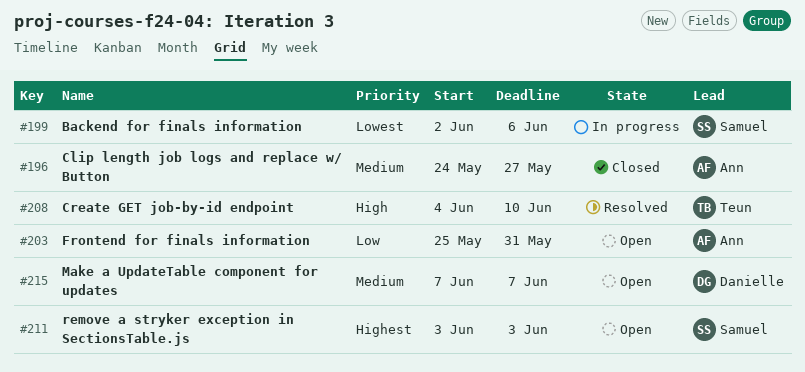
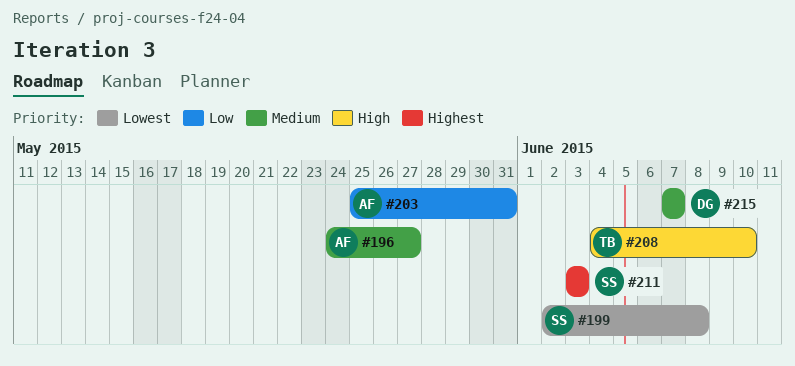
#199, due: Jun 6 -> Jun 8

